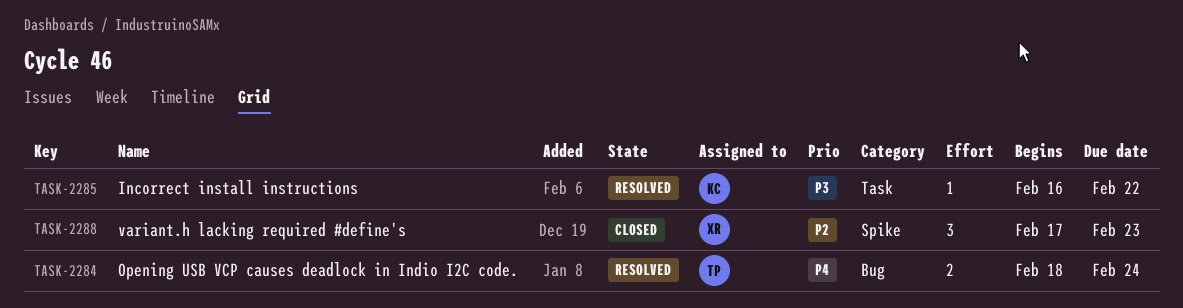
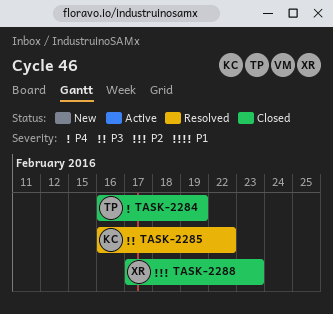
TASK-2284, status: Resolved -> Closed
TASK-2284, start: Feb 18 -> Feb 16
TASK-2284, due: Feb 24 -> Feb 19

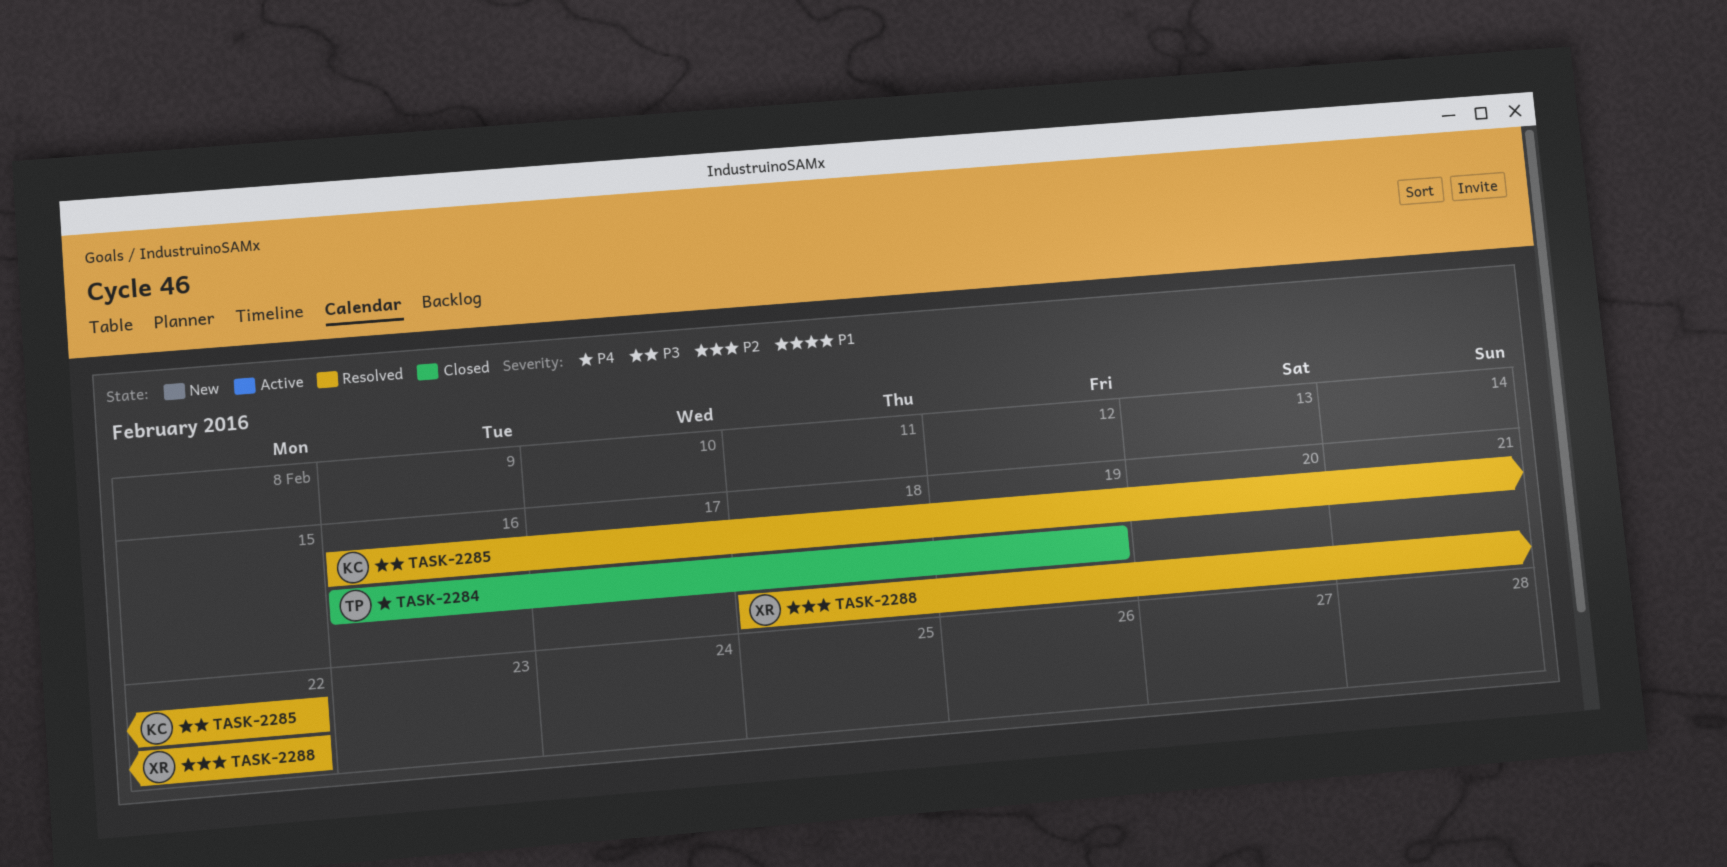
TASK-2288, status: Closed -> Resolved
TASK-2288, start: Feb 17 -> Feb 18
TASK-2288, due: Feb 23 -> Feb 22

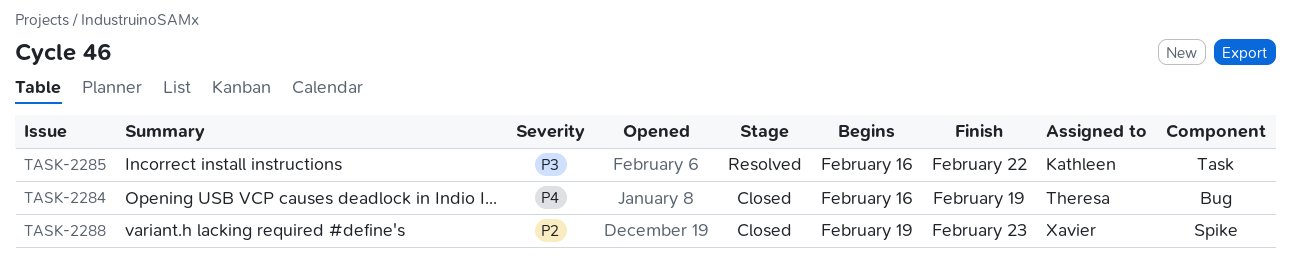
TASK-2288, status: Resolved -> Closed
TASK-2288, start: Feb 18 -> Feb 19
TASK-2288, due: Feb 22 -> Feb 23

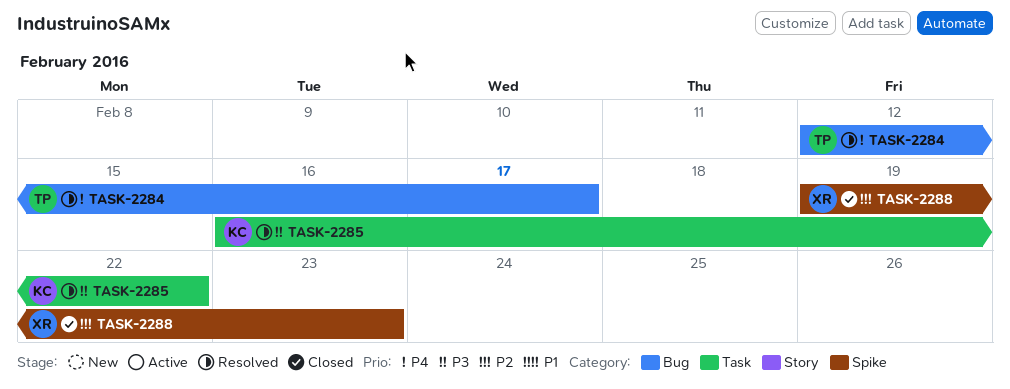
TASK-2284, status: Closed -> Resolved
TASK-2284, start: Feb 16 -> Feb 12
TASK-2284, due: Feb 19 -> Feb 17

